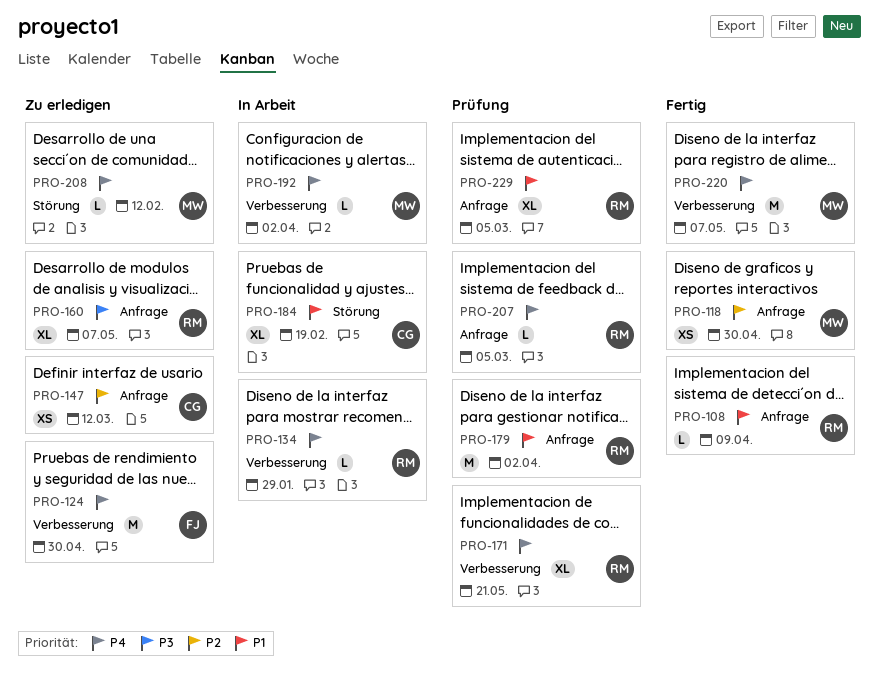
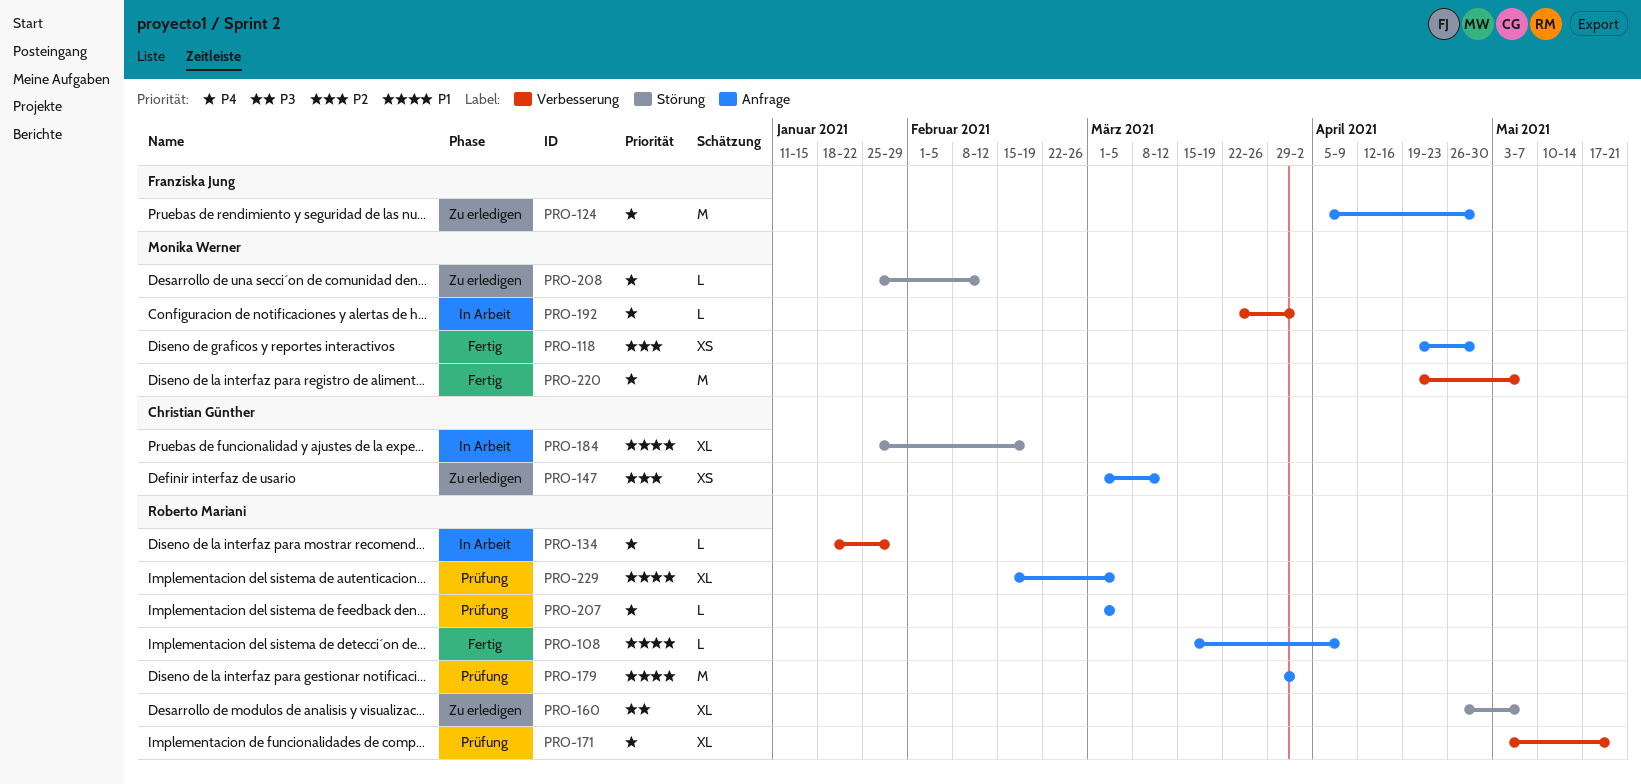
PRO-124, label: Verbesserung -> Anfrage
PRO-160, label: Anfrage -> Störung

